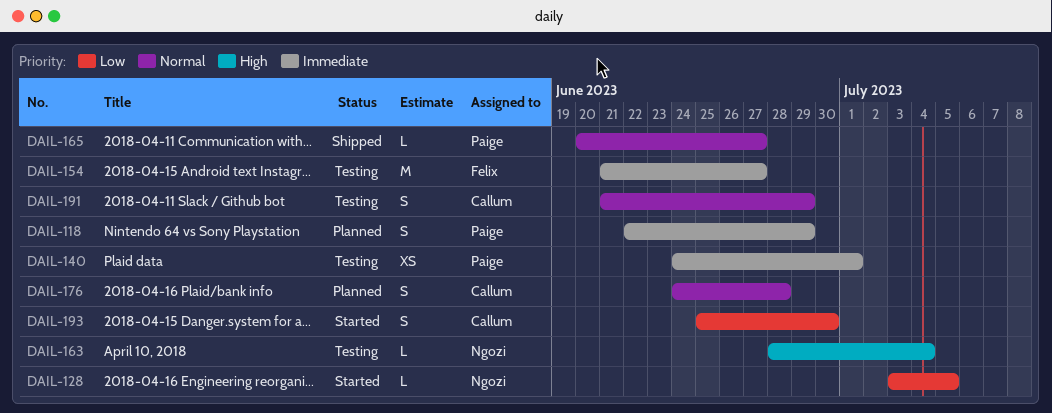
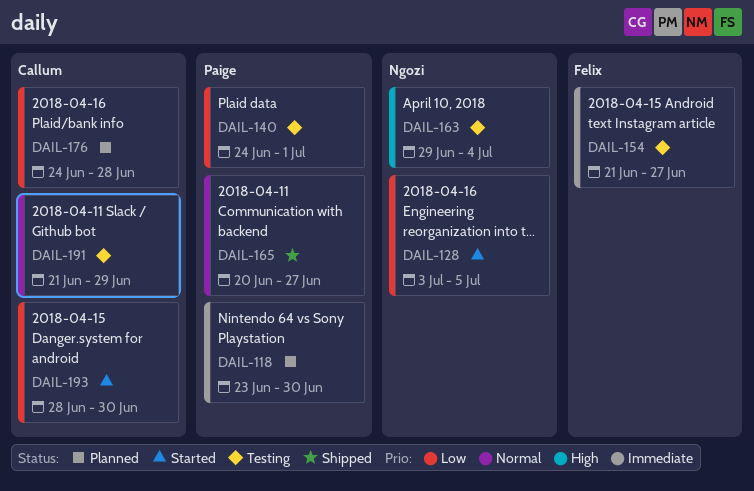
DAIL-118, start: Jun 22 -> Jun 23
DAIL-118, due: Jun 29 -> Jun 30
DAIL-140, priority: Immediate -> Low
DAIL-163, start: Jun 28 -> Jun 29
DAIL-176, priority: Normal -> Low
DAIL-193, start: Jun 25 -> Jun 28

